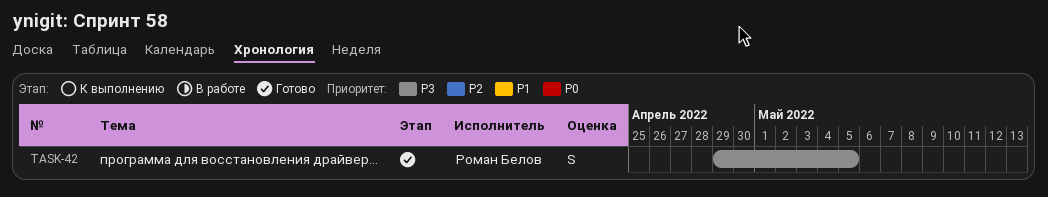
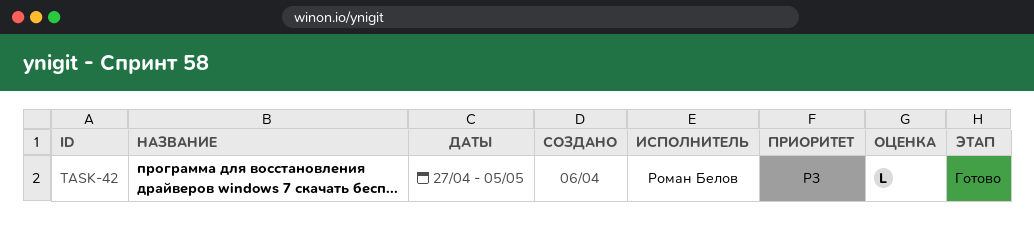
TASK-42, estimate: S -> L
TASK-42, start: Apr 29 -> Apr 27

